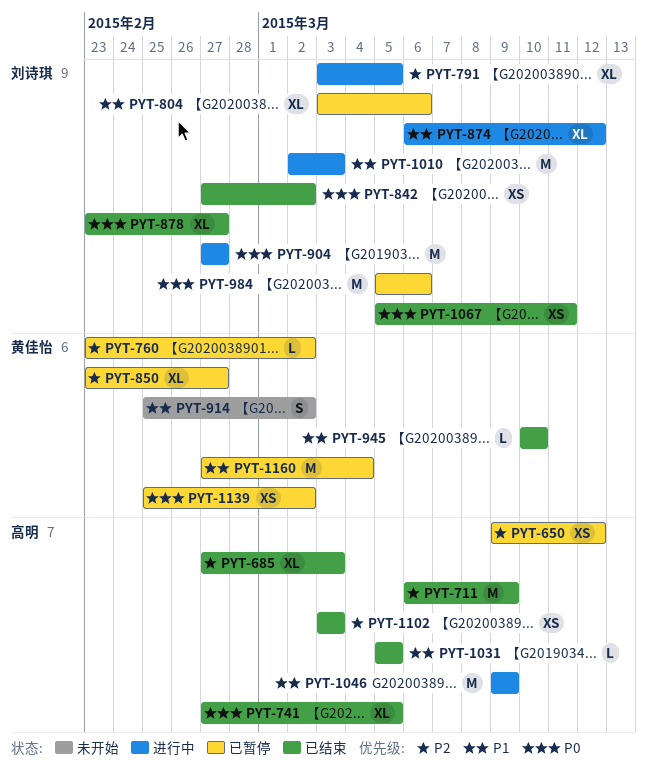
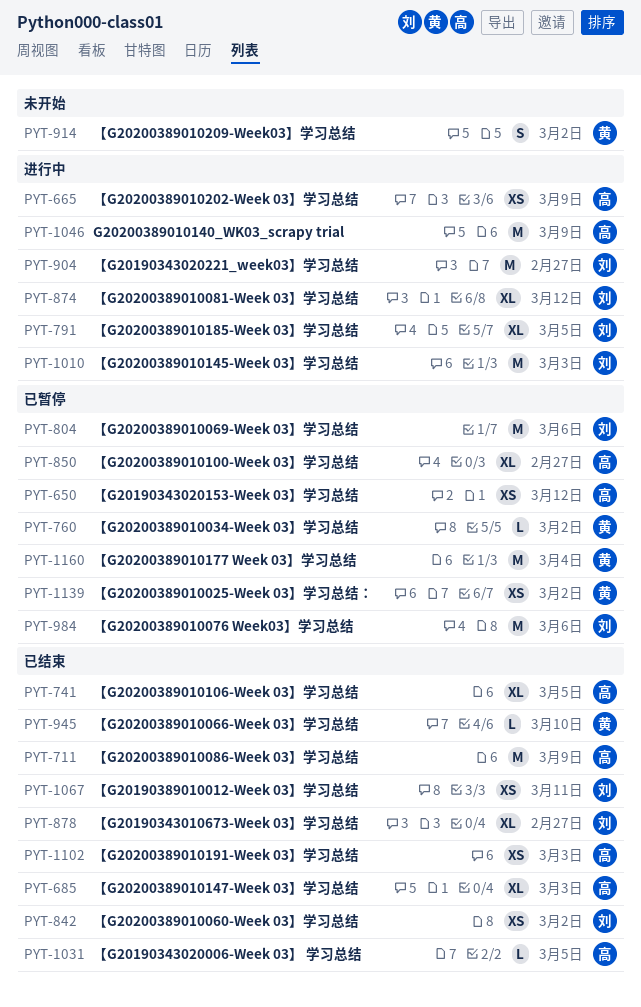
PYT-665: none -> present
PYT-804, estimate: XL -> M
PYT-850, owner: 黄佳怡 -> 高明

